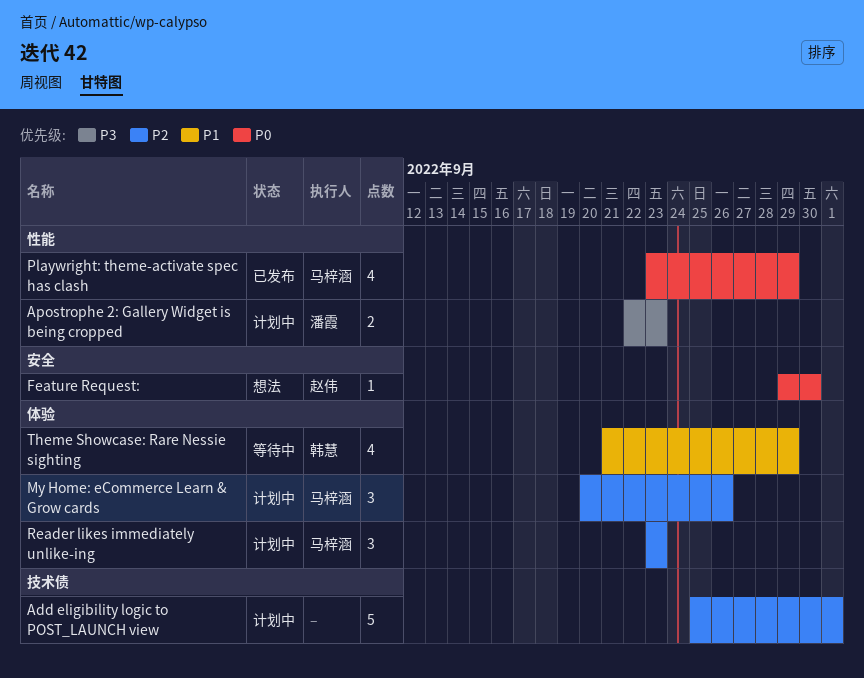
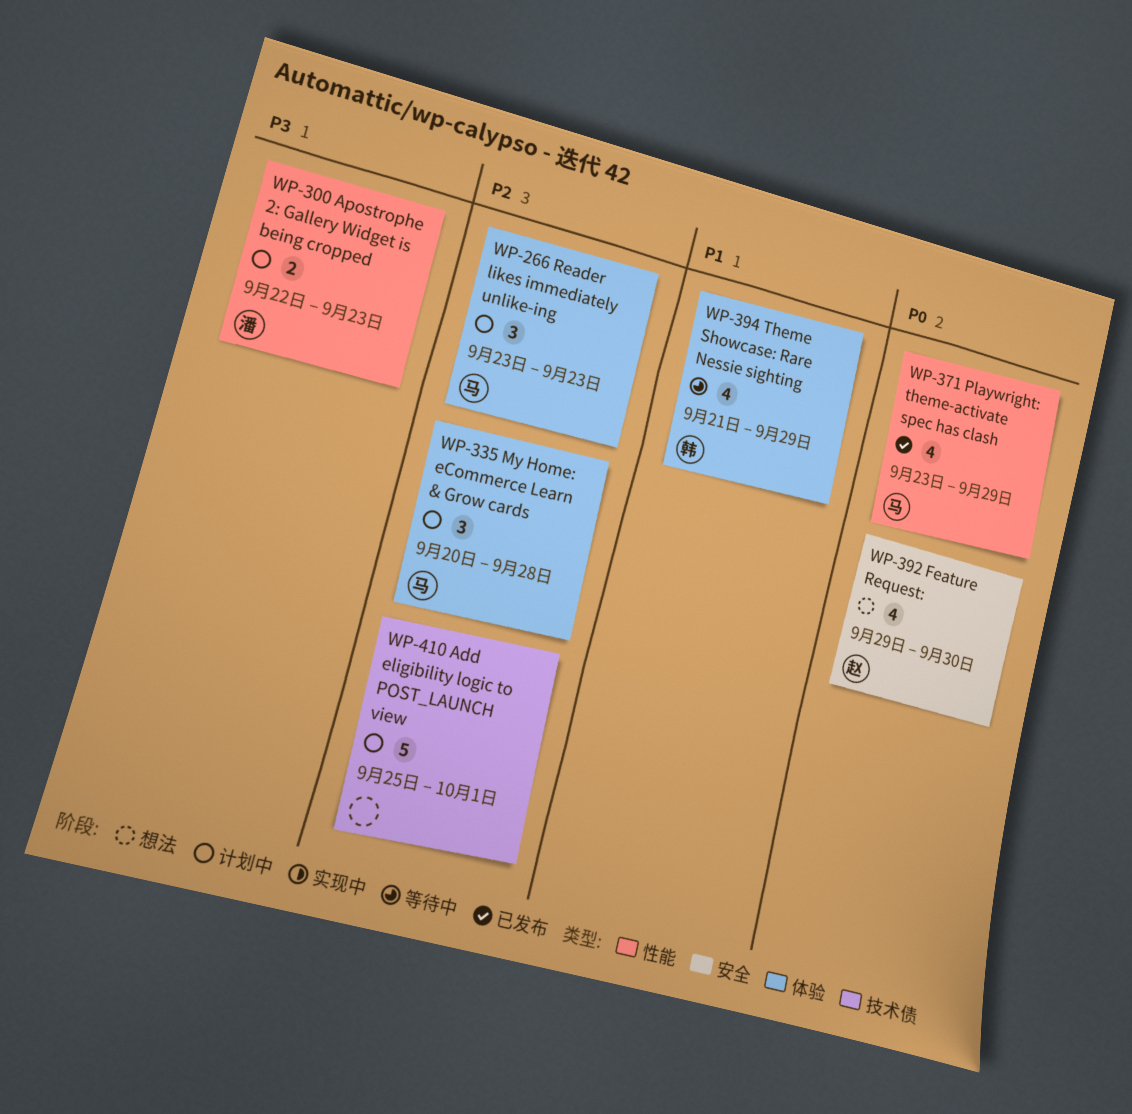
Feature Request:, estimate: 1 -> 4
My Home: eCommerce Learn & Grow cards, due: Sep 26 -> Sep 28

